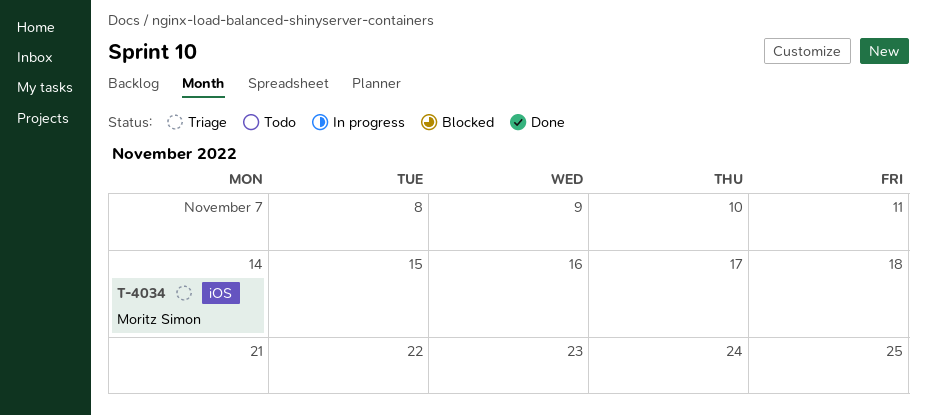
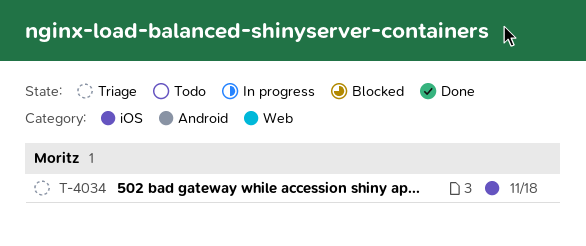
T-4034, due: Nov 14 -> Nov 18

